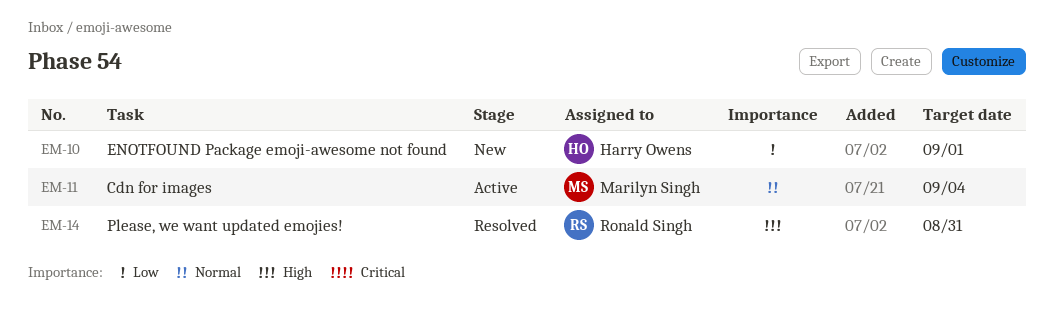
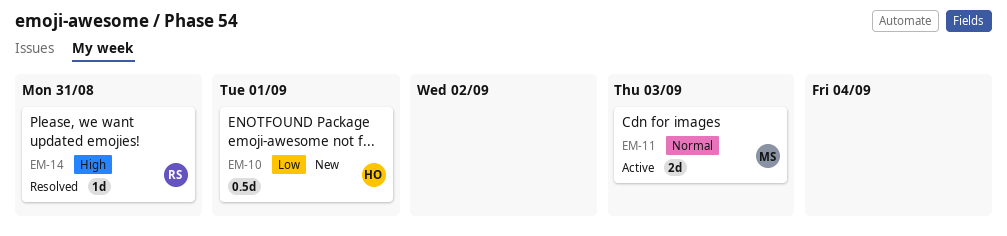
EM-11, due: Sep 4 -> Sep 3

